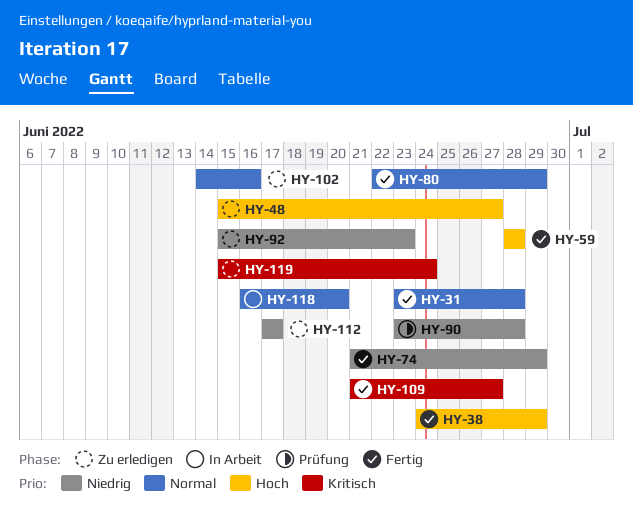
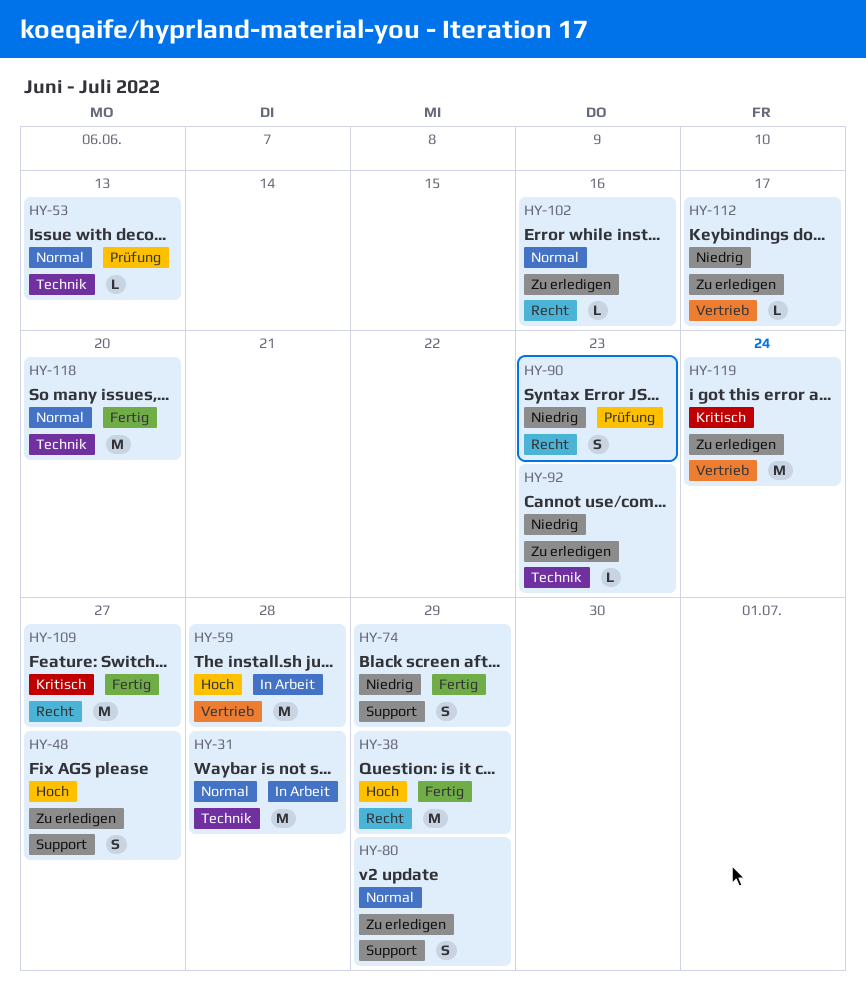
HY-31, status: Fertig -> In Arbeit
HY-53: none -> present
HY-59, status: Fertig -> In Arbeit
HY-80, status: Fertig -> Zu erledigen
HY-90, due: Jun 28 -> Jun 23
HY-118, status: In Arbeit -> Fertig

